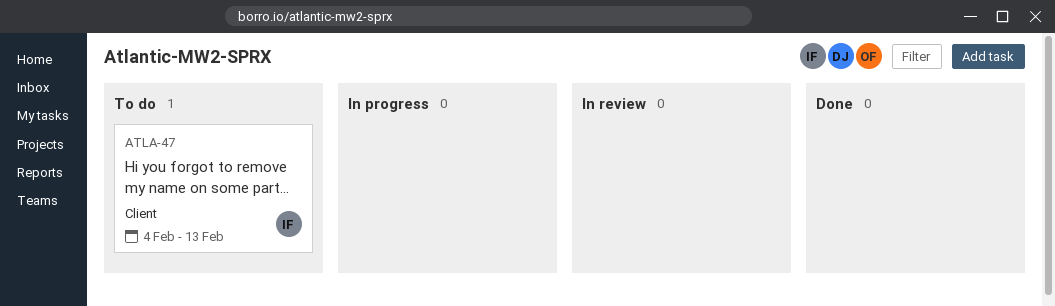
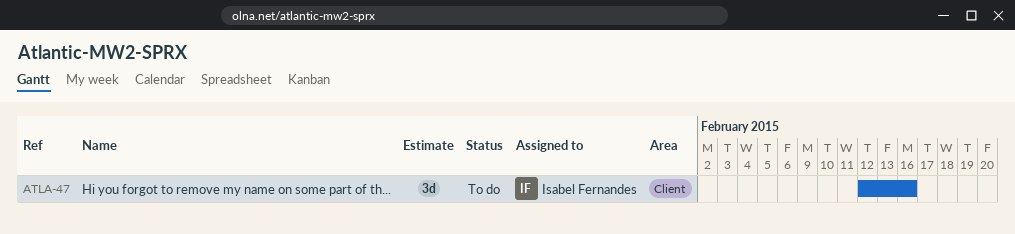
ATLA-47, start: Feb 4 -> Feb 12
ATLA-47, due: Feb 13 -> Feb 16

